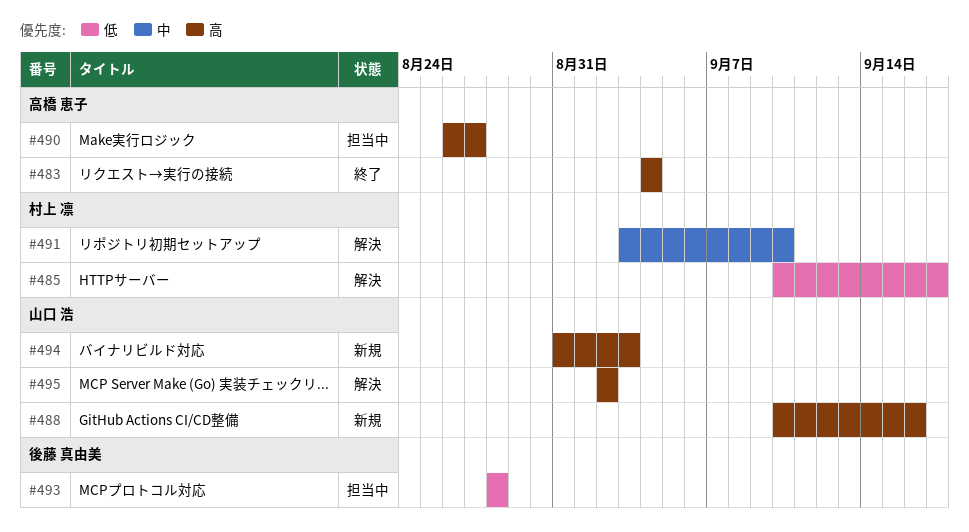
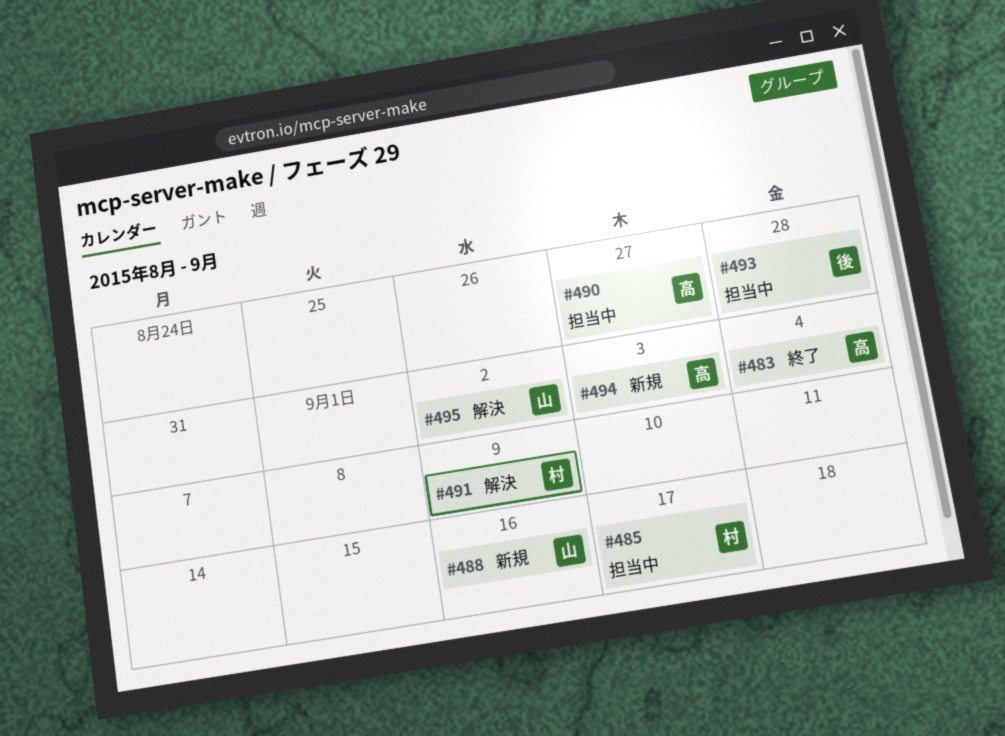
#485, status: 解決 -> 担当中
#491, due: Sep 10 -> Sep 9
#494, owner: 山口 浩 -> 高橋 恵子

